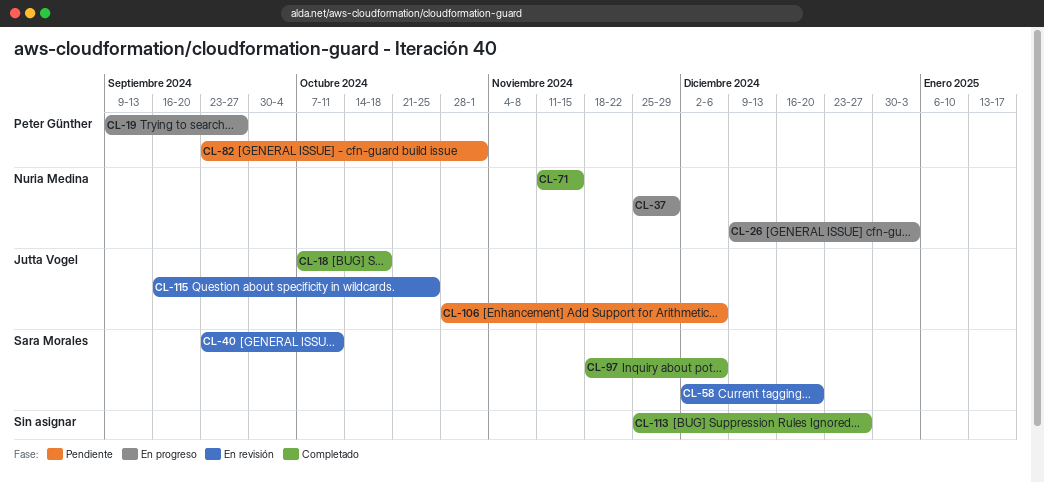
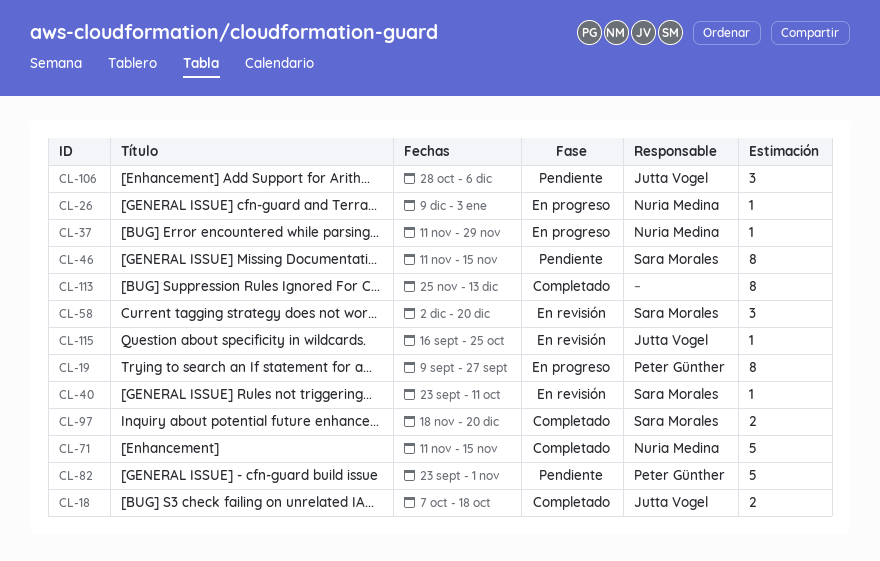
CL-37, start: Nov 25 -> Nov 11
CL-46: none -> present
CL-97, due: Dec 6 -> Dec 20
CL-113, due: Dec 27 -> Dec 13

